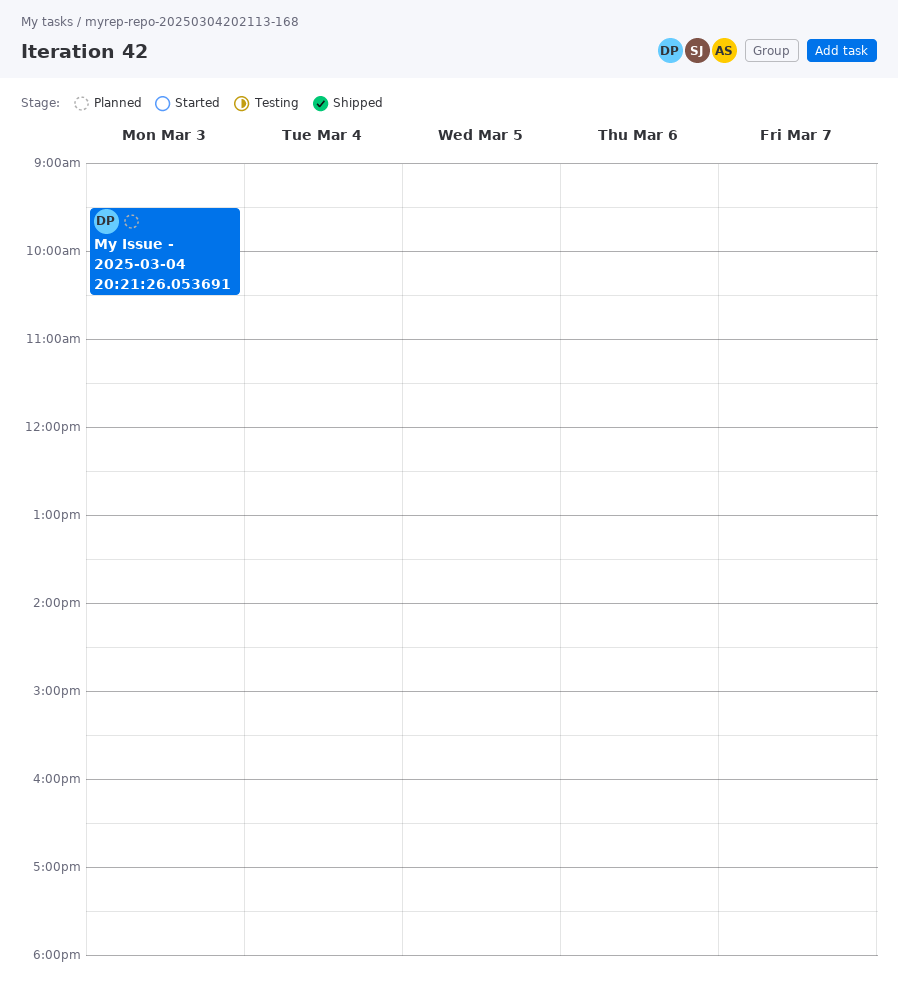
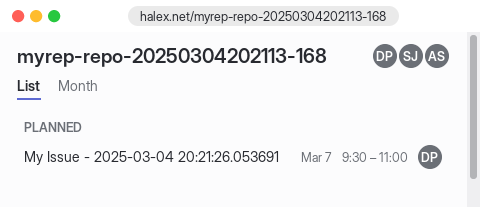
My Issue - 2025-03-04 20:21:26.053691, day: Mar 3 -> Mar 7
My Issue - 2025-03-04 20:21:26.053691, ends: 10:30 -> 11:00

